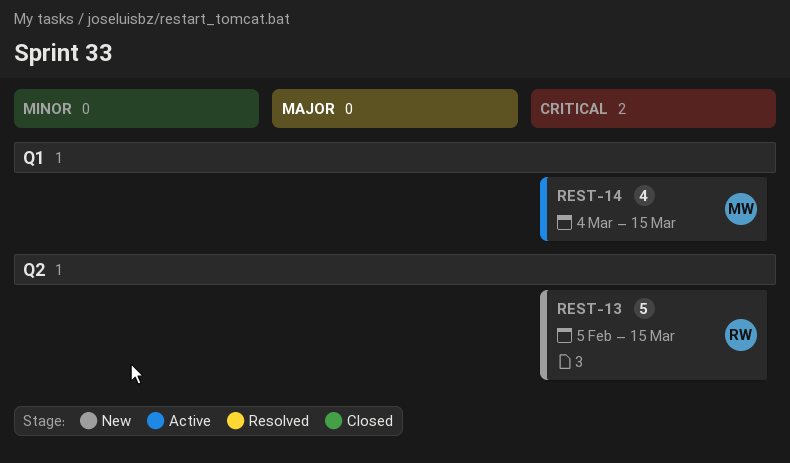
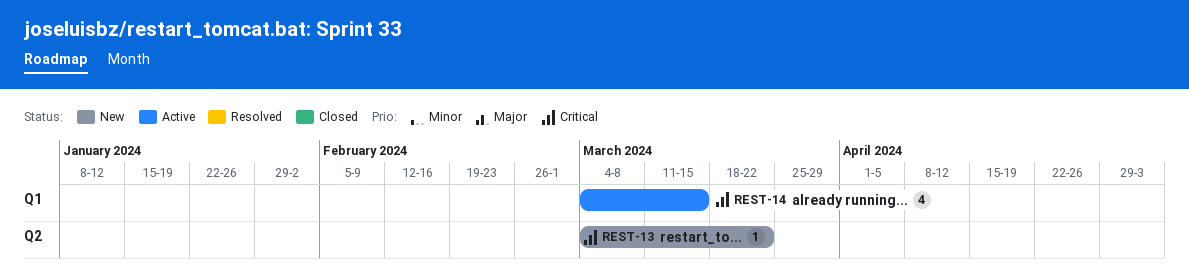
REST-13, estimate: 5 -> 1
REST-13, start: Feb 5 -> Mar 4
REST-13, due: Mar 15 -> Mar 22

